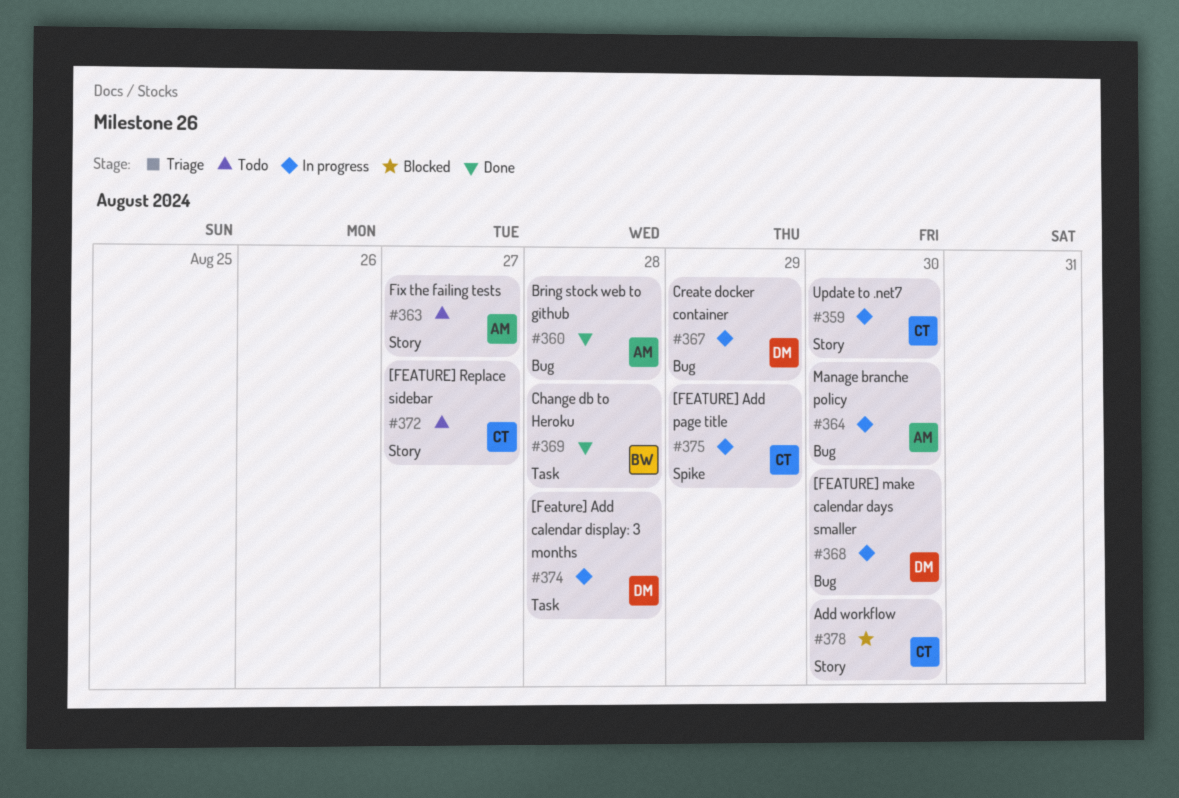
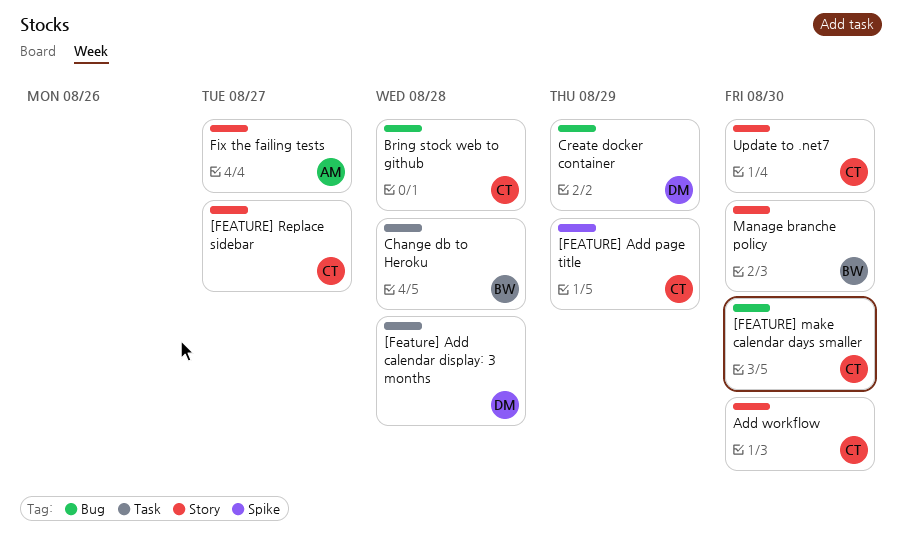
[FEATURE] make calendar days smaller, owner: DM -> CT
Bring stock web to github, owner: AM -> CT
Manage branche policy, owner: AM -> BW
Manage branche policy, label: Bug -> Story

